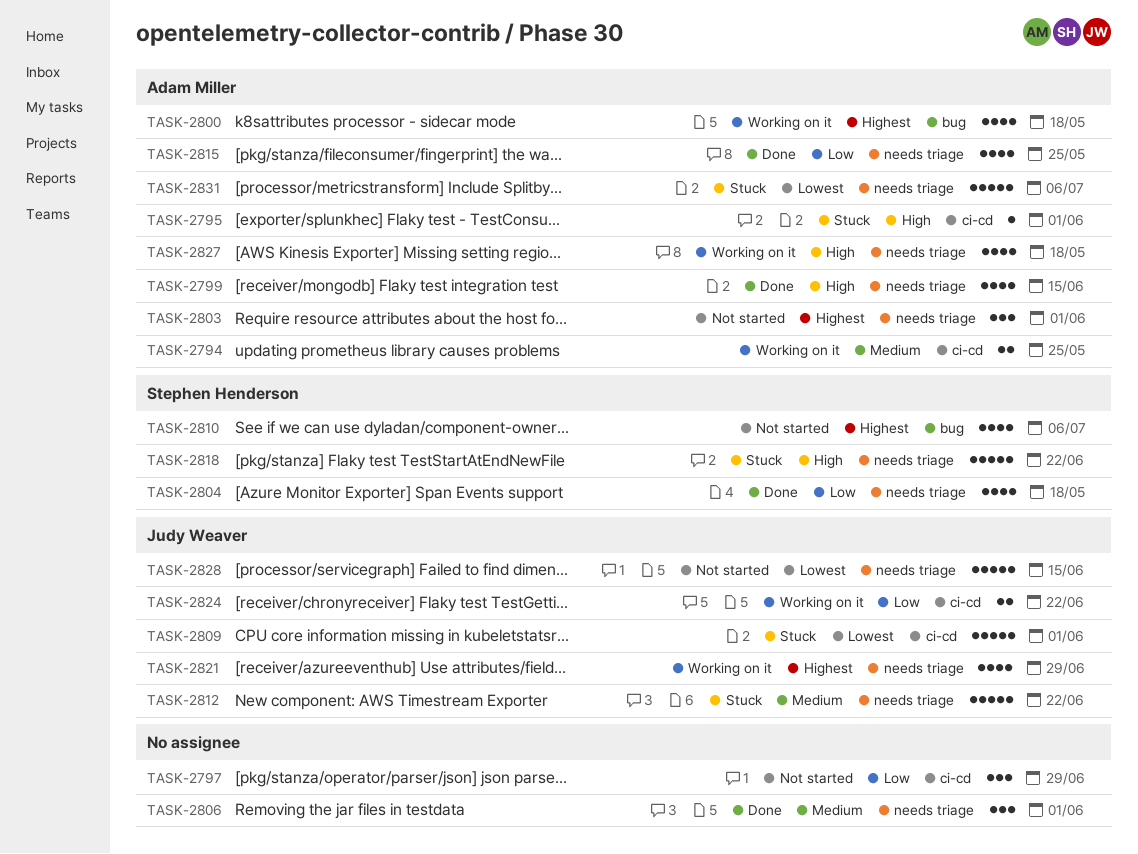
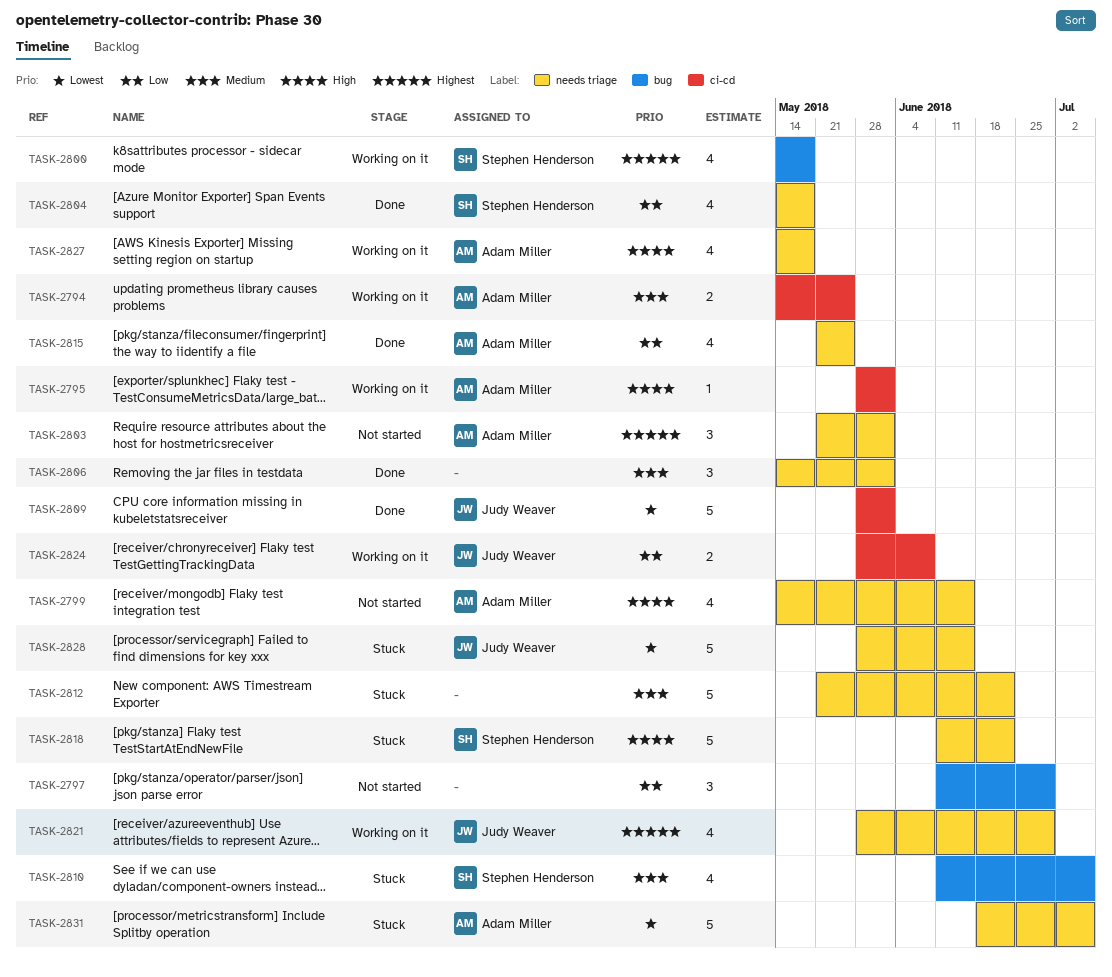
TASK-2795, status: Stuck -> Working on it
TASK-2797, label: ci-cd -> bug
TASK-2799, status: Done -> Not started
TASK-2800, owner: Adam Miller -> Stephen Henderson
TASK-2809, status: Stuck -> Done
TASK-2810, status: Not started -> Stuck
TASK-2810, priority: Highest -> Medium
TASK-2812, owner: Judy Weaver -> none
TASK-2824, due: Jun 22 -> Jun 8
TASK-2828, status: Not started -> Stuck

